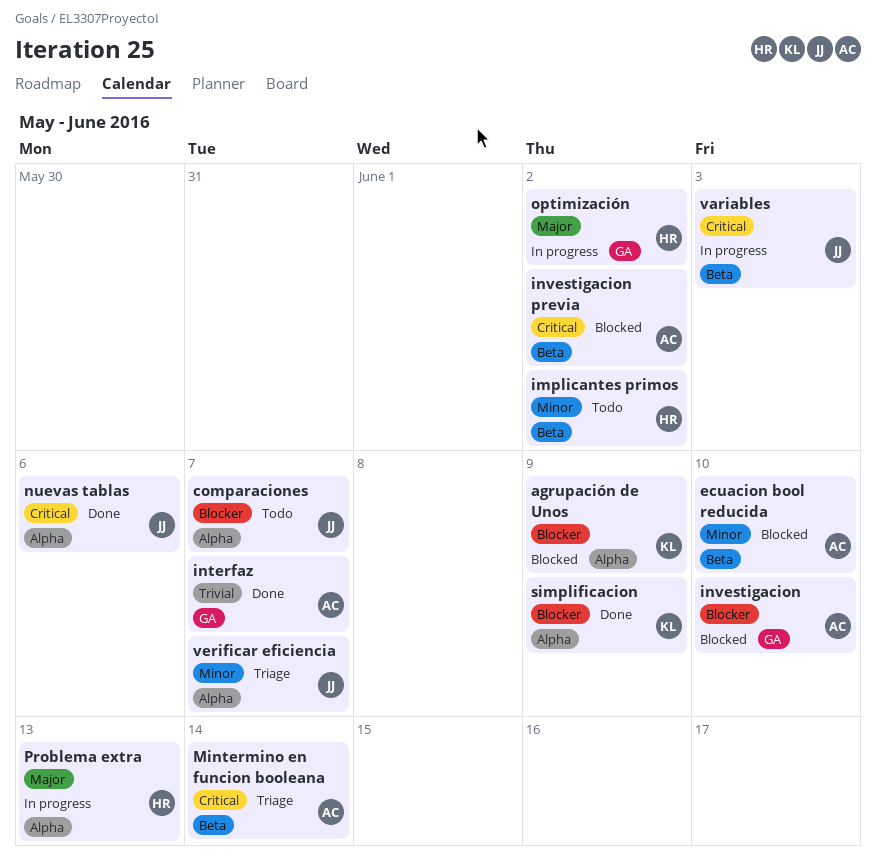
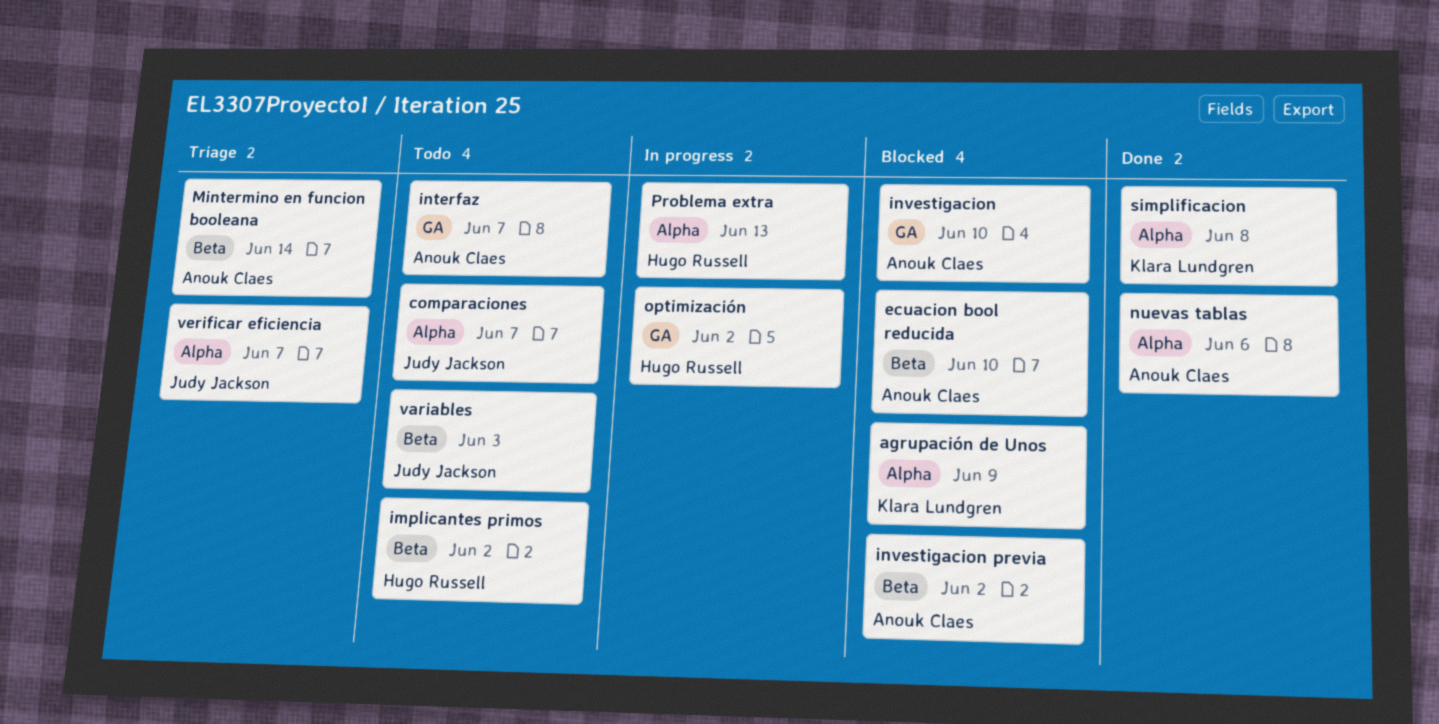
interfaz, status: Done -> Todo
nuevas tablas, owner: Judy Jackson -> Anouk Claes
simplificacion, due: Jun 9 -> Jun 8
variables, status: In progress -> Todo

